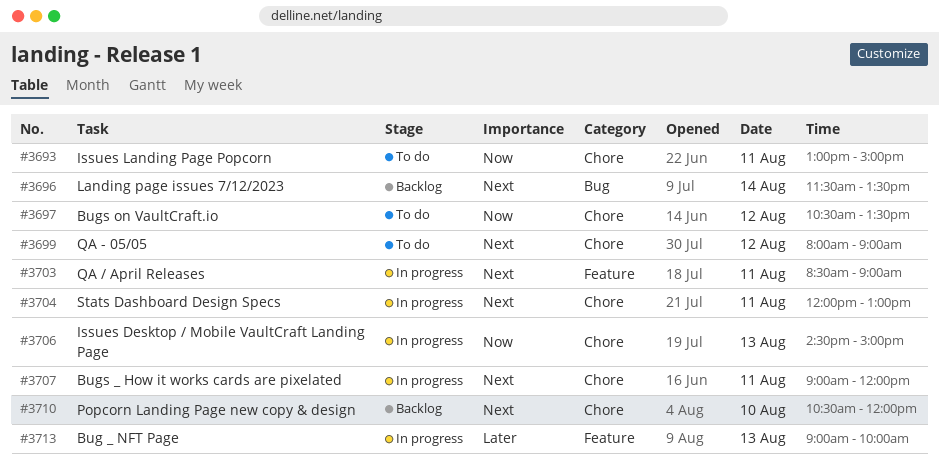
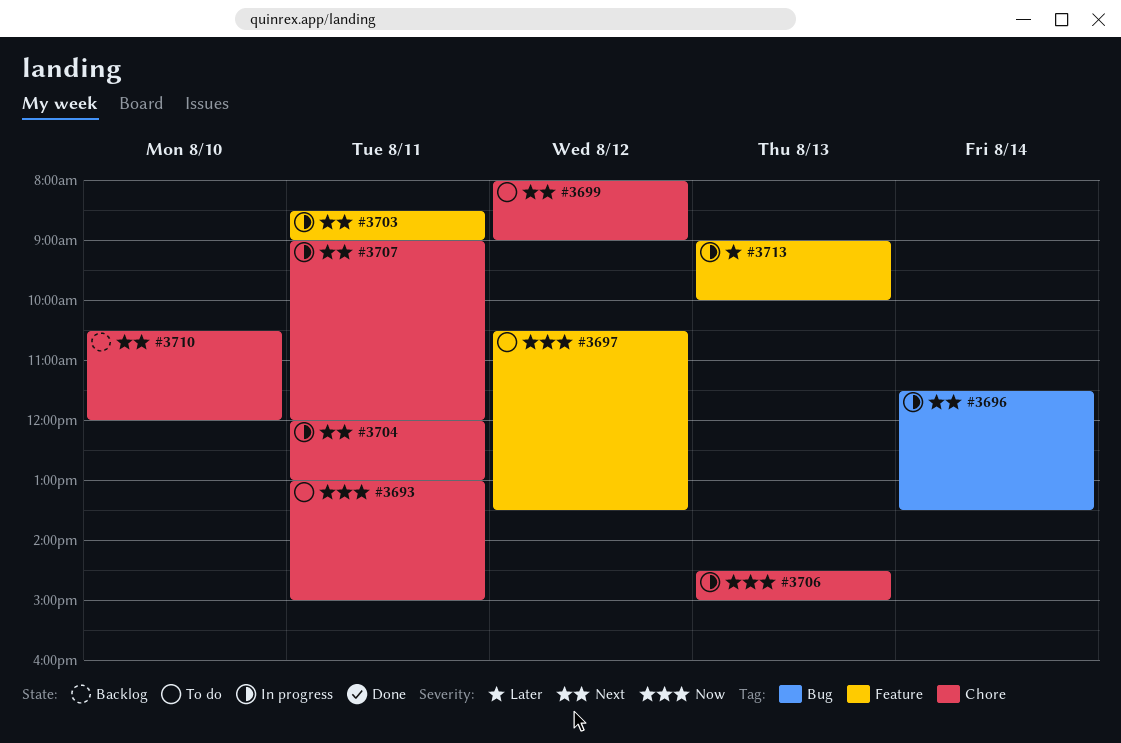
#3696, status: Backlog -> In progress
#3697, label: Chore -> Feature

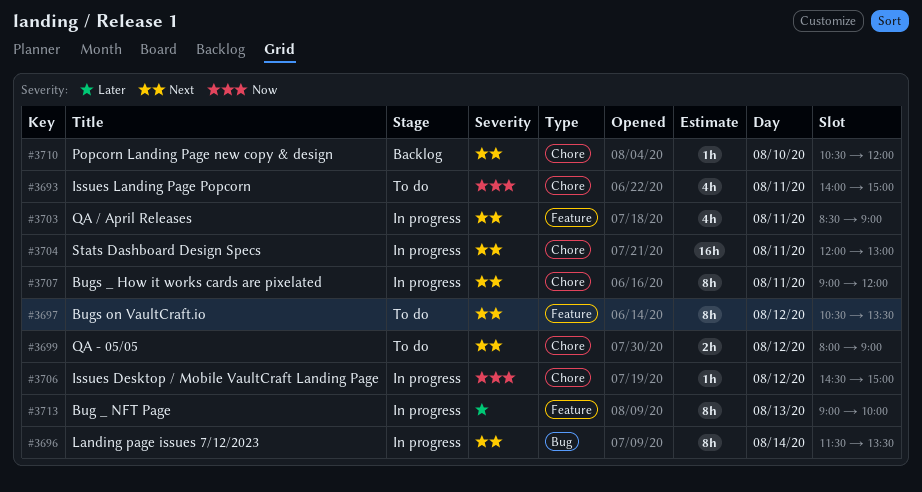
#3693, begins: 13:00 -> 14:00
#3697, priority: Now -> Next
#3706, day: Aug 13 -> Aug 12

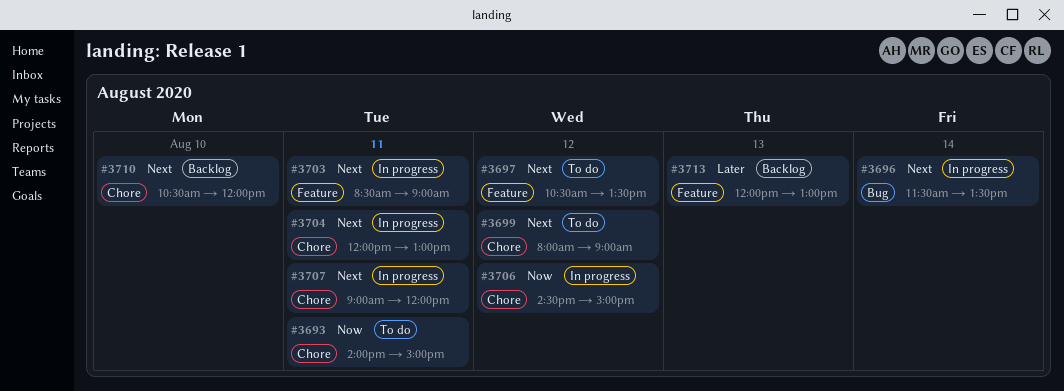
#3713, status: In progress -> Backlog
#3713, begins: 09:00 -> 12:00
#3713, ends: 10:00 -> 13:00

